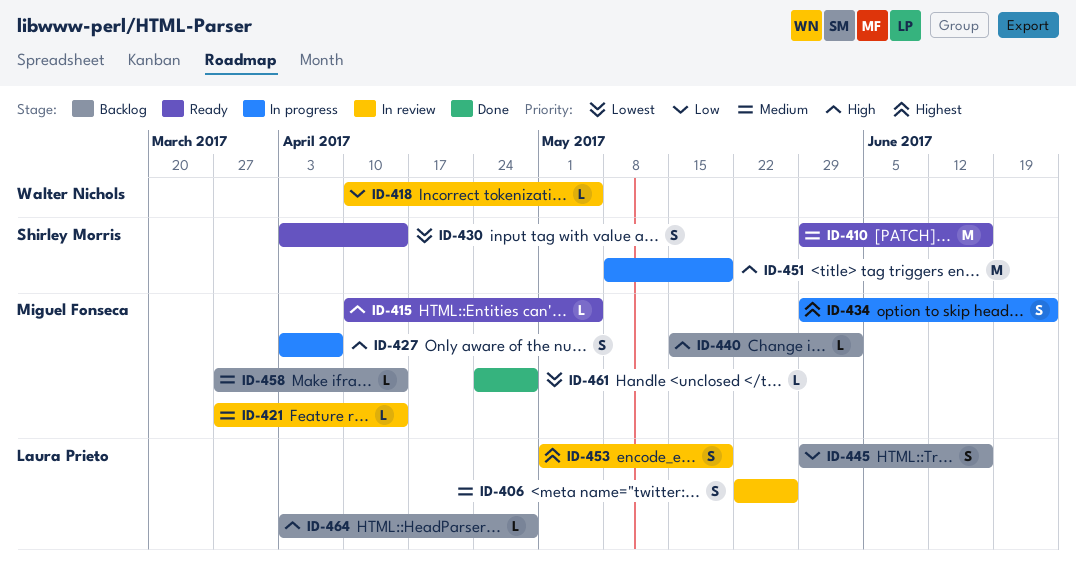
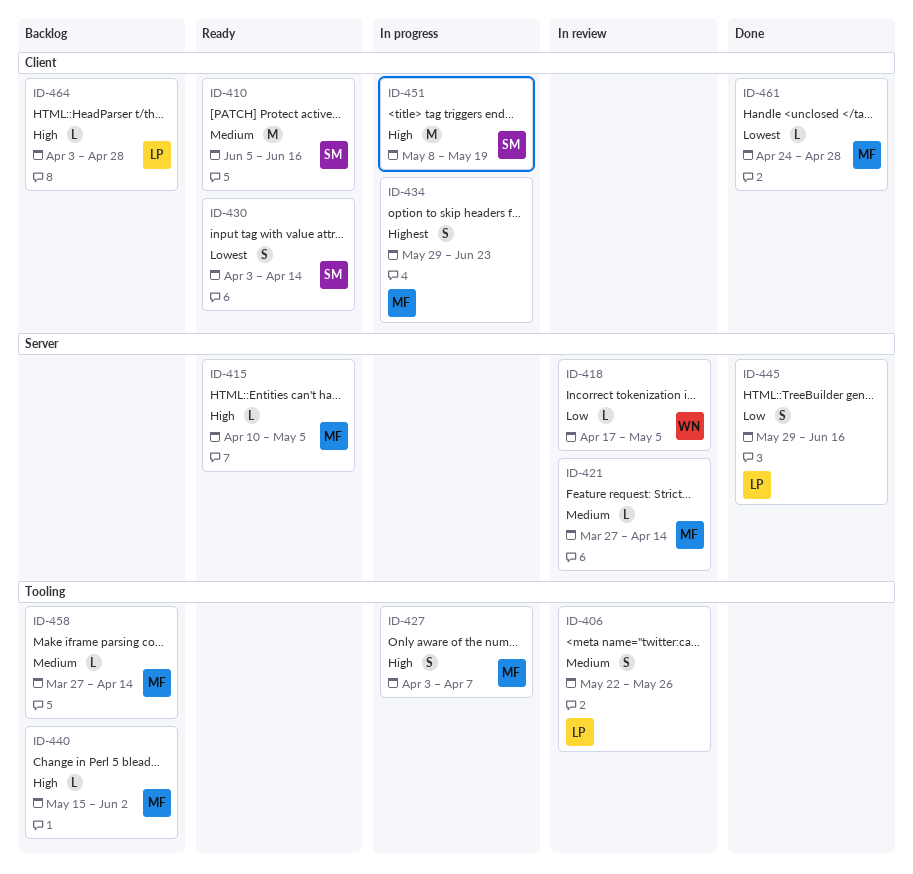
ID-410, start: May 29 -> Jun 5
ID-418, start: Apr 10 -> Apr 17
ID-445, status: Backlog -> Done
ID-453: present -> none

